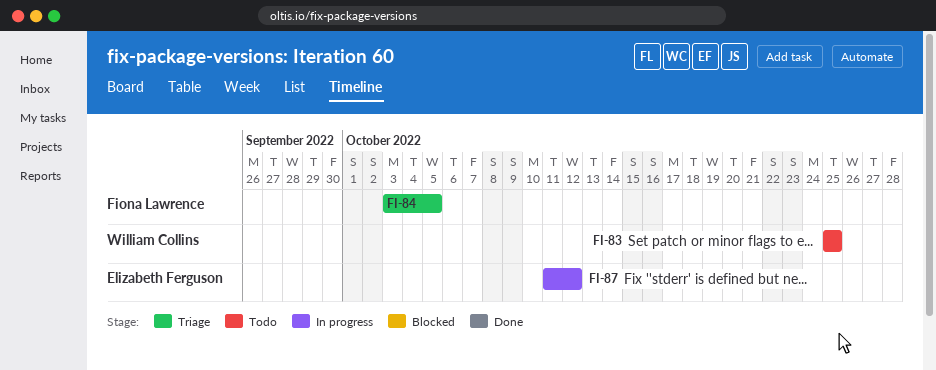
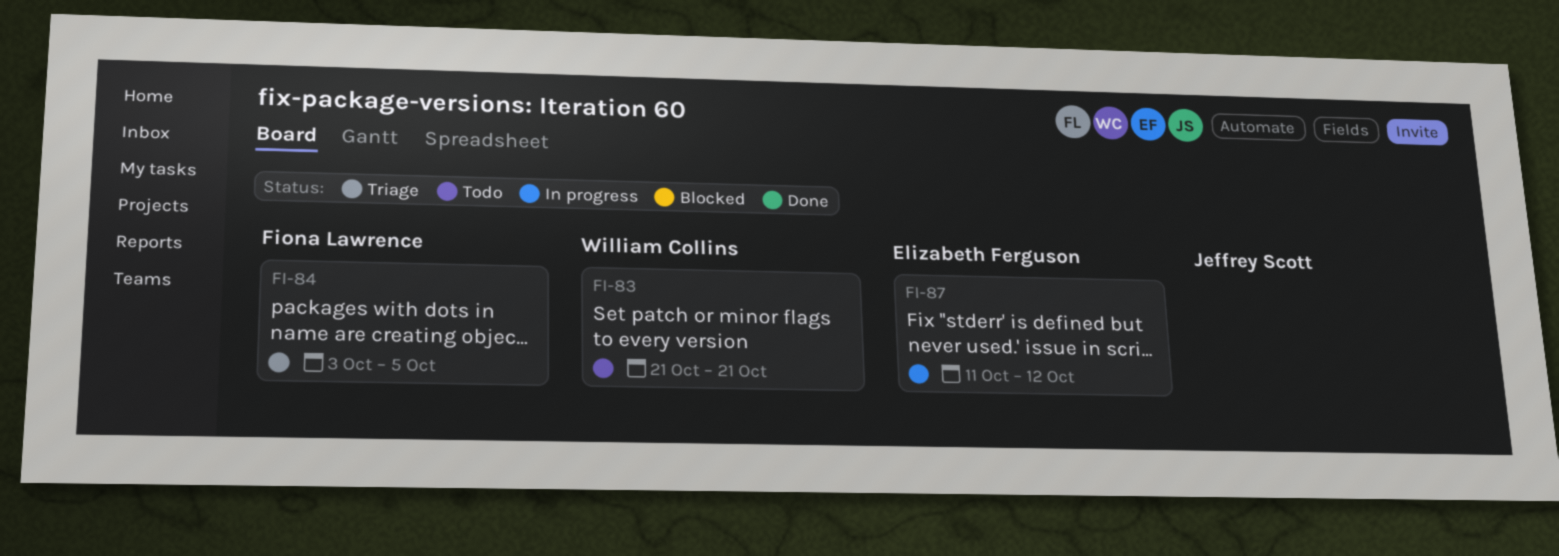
FI-83, start: Oct 25 -> Oct 21
FI-83, due: Oct 25 -> Oct 21

